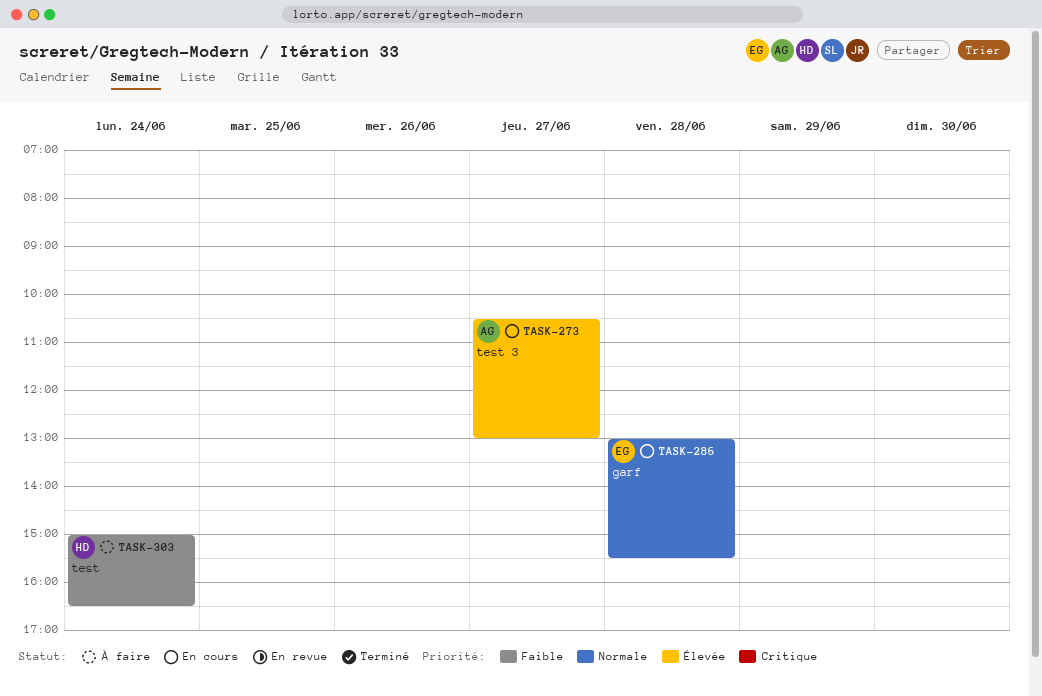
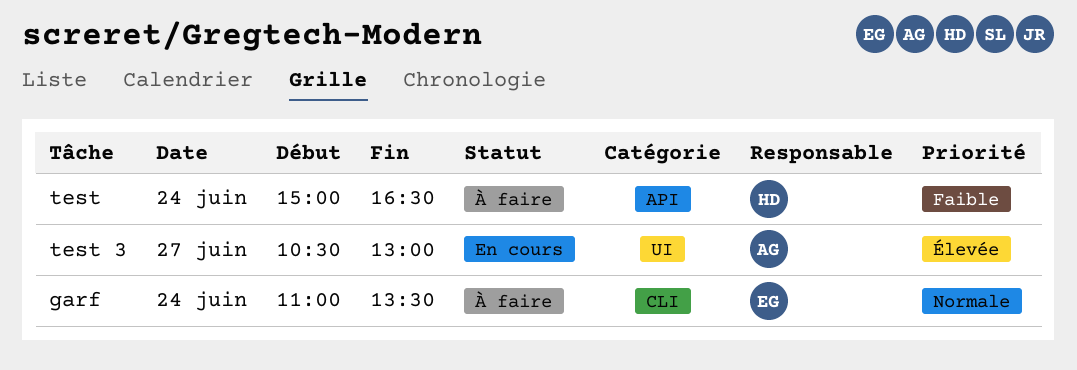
garf, status: En cours -> À faire
garf, day: Jun 28 -> Jun 24
garf, begins: 13:00 -> 11:00
garf, ends: 15:30 -> 13:30

